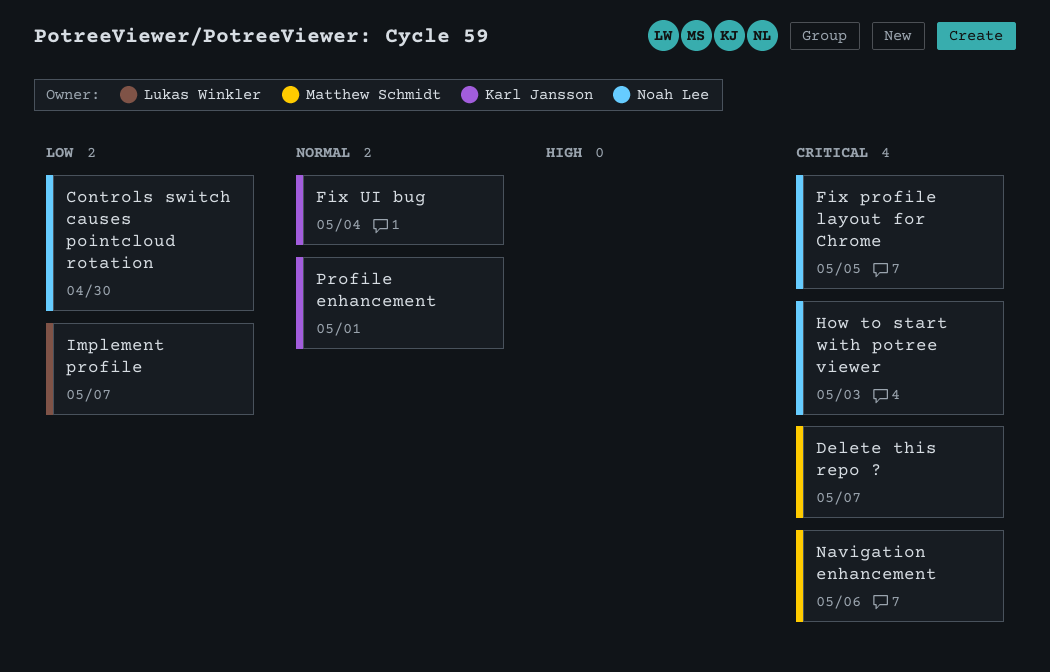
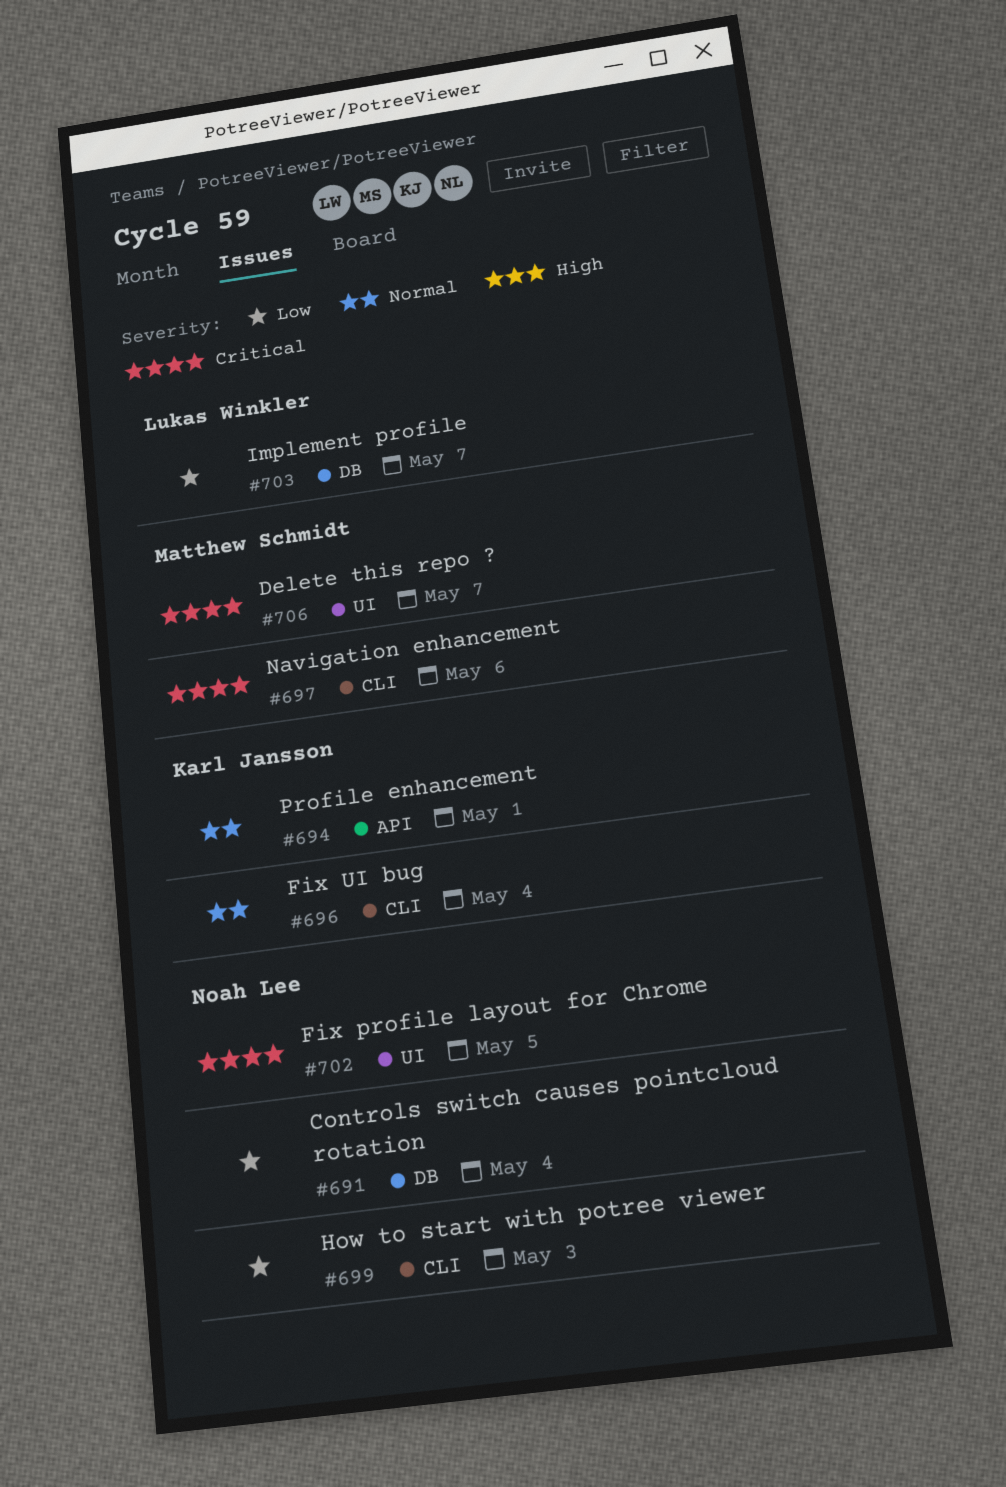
Controls switch causes pointcloud rotation, due: Apr 30 -> May 4
How to start with potree viewer, priority: Critical -> Low

